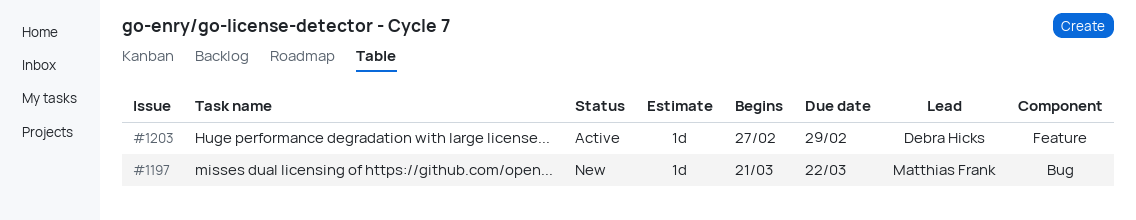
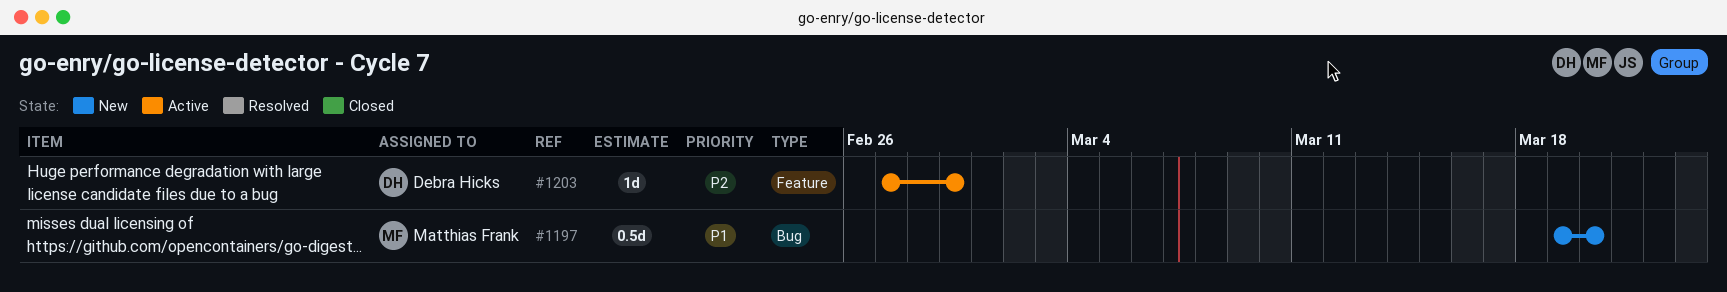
#1197, estimate: 1d -> 0.5d
#1197, start: Mar 21 -> Mar 19
#1197, due: Mar 22 -> Mar 20

